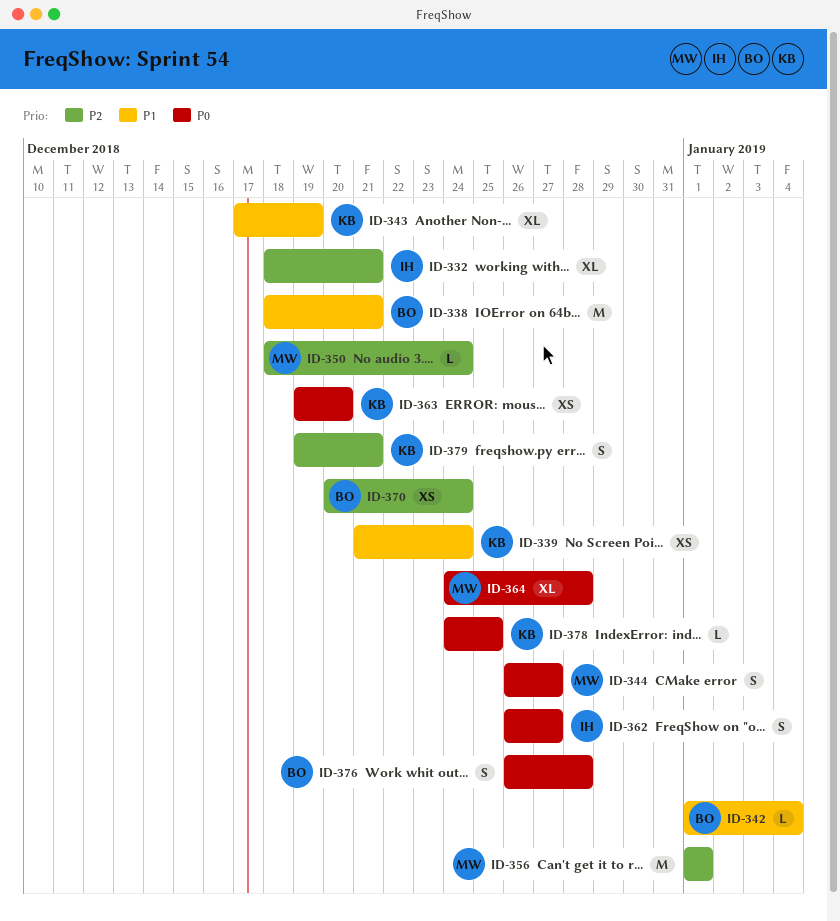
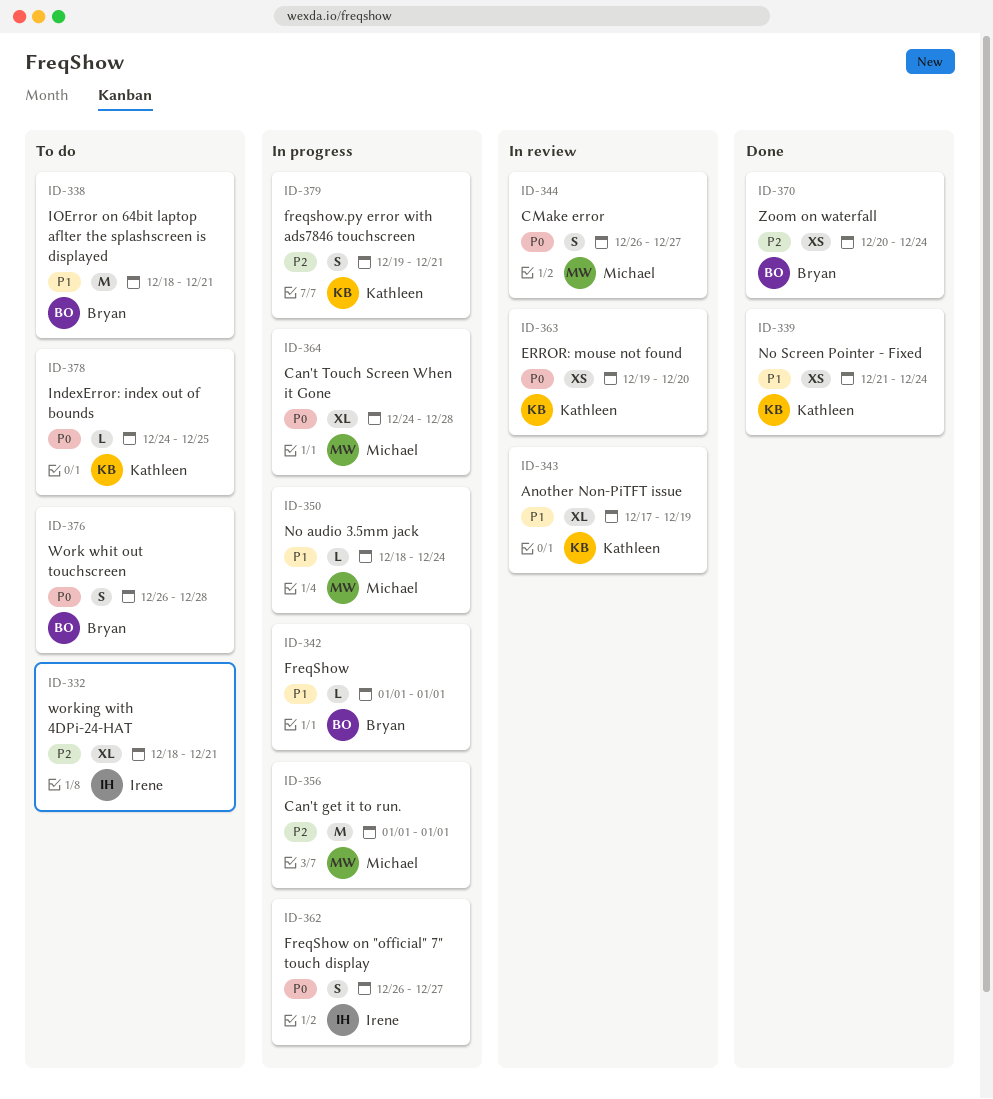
ID-342, due: Jan 4 -> Jan 1
ID-350, priority: P2 -> P1

